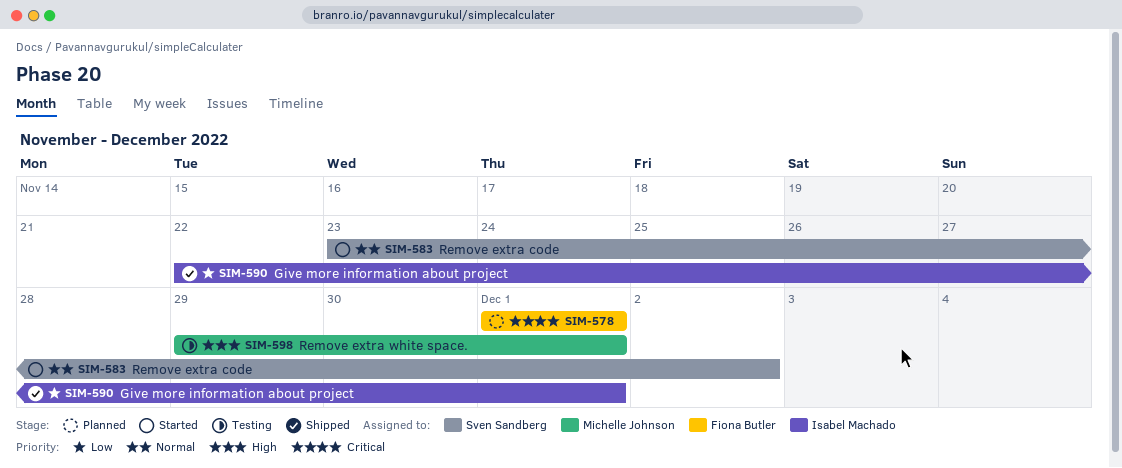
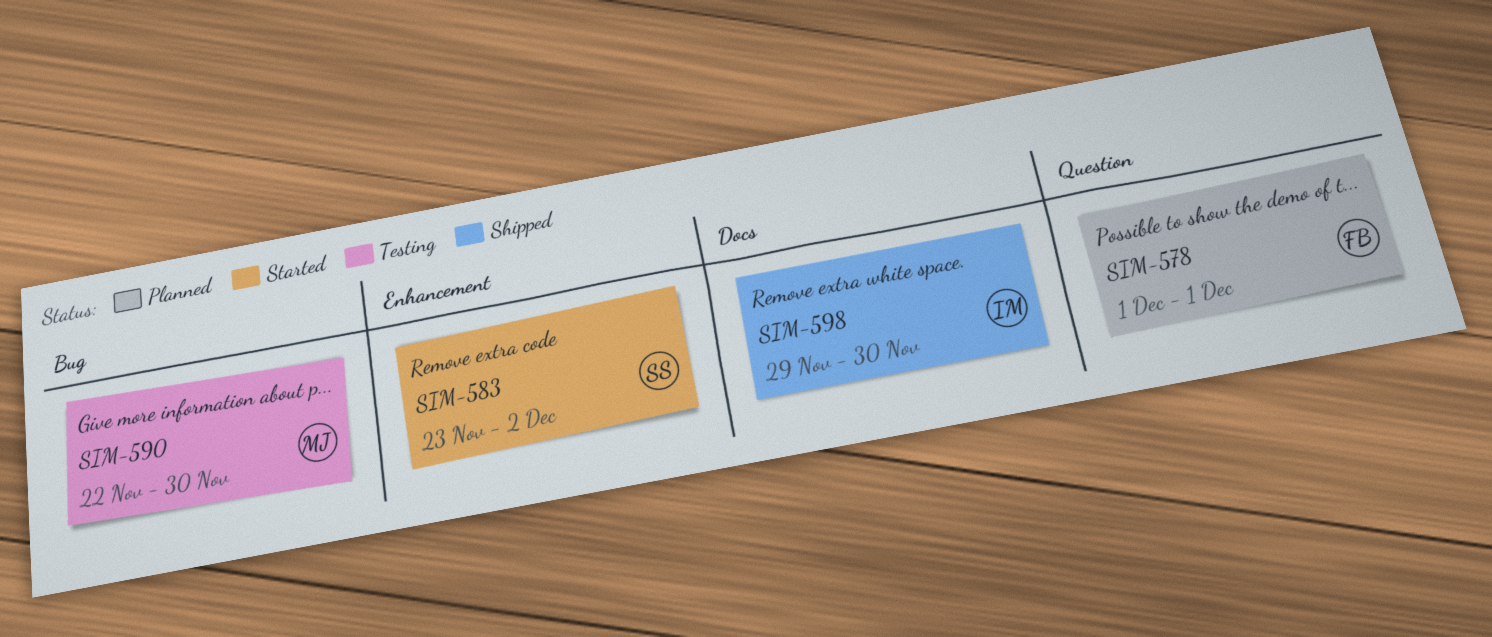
SIM-590, status: Shipped -> Testing
SIM-590, owner: Isabel Machado -> Michelle Johnson
SIM-590, due: Dec 1 -> Nov 30
SIM-598, status: Testing -> Shipped
SIM-598, owner: Michelle Johnson -> Isabel Machado
SIM-598, due: Dec 1 -> Nov 30

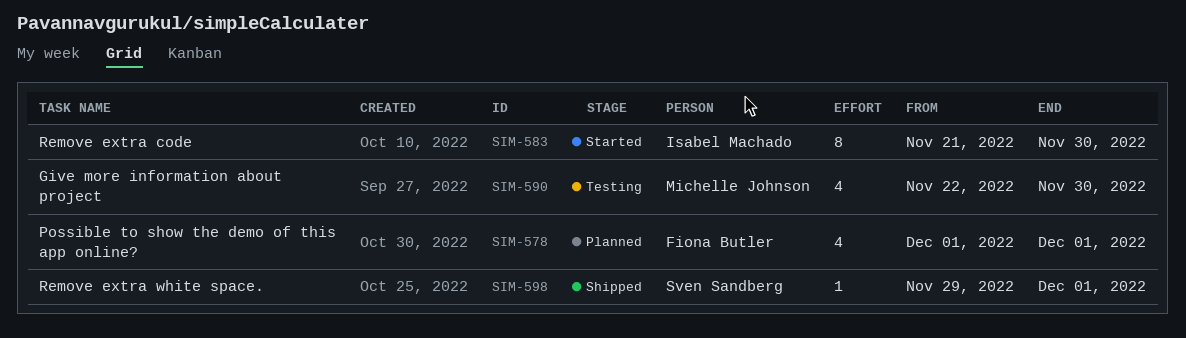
SIM-583, owner: Sven Sandberg -> Isabel Machado
SIM-583, start: Nov 23 -> Nov 21
SIM-583, due: Dec 2 -> Nov 30
SIM-598, owner: Isabel Machado -> Sven Sandberg
SIM-598, due: Nov 30 -> Dec 1

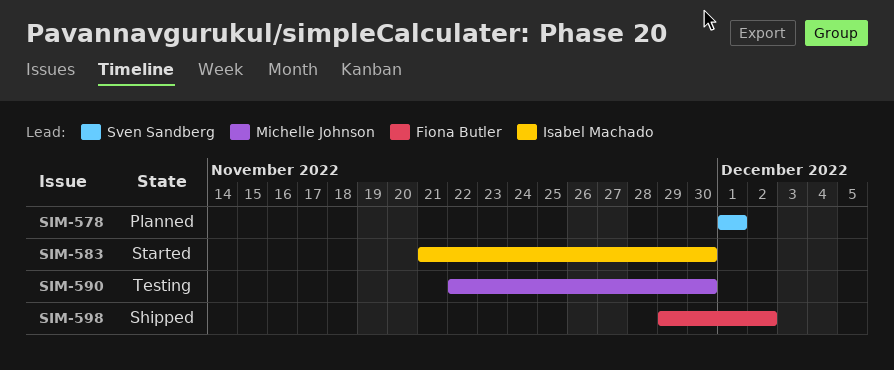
SIM-578, owner: Fiona Butler -> Sven Sandberg
SIM-598, owner: Sven Sandberg -> Fiona Butler
SIM-598, due: Dec 1 -> Dec 2

